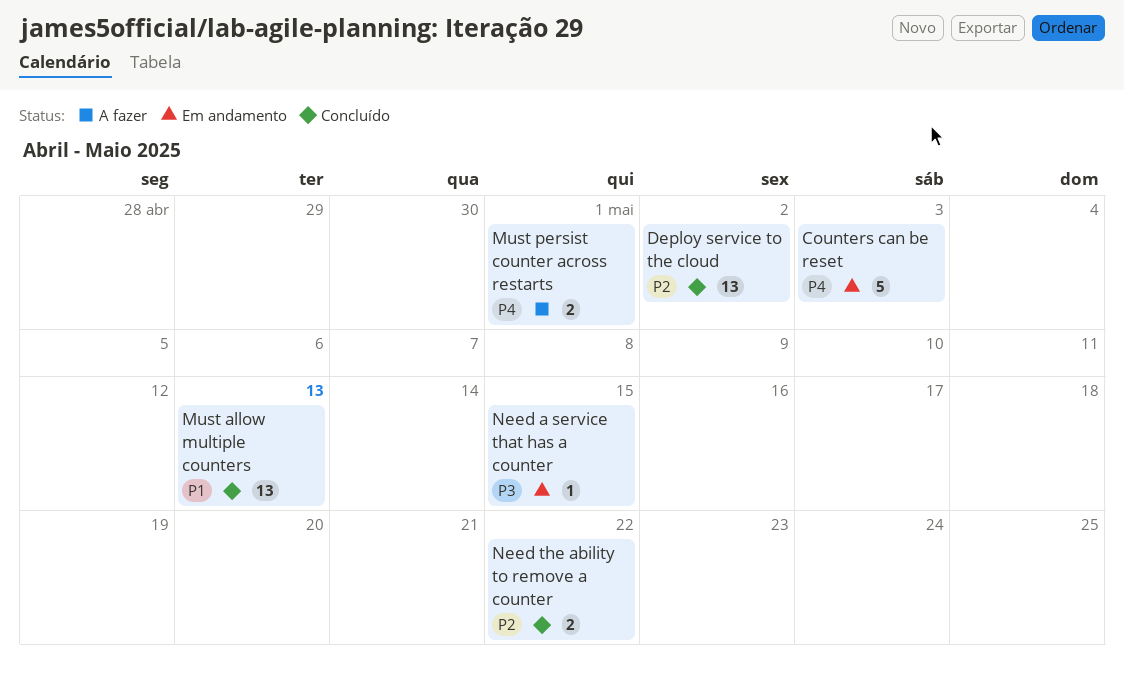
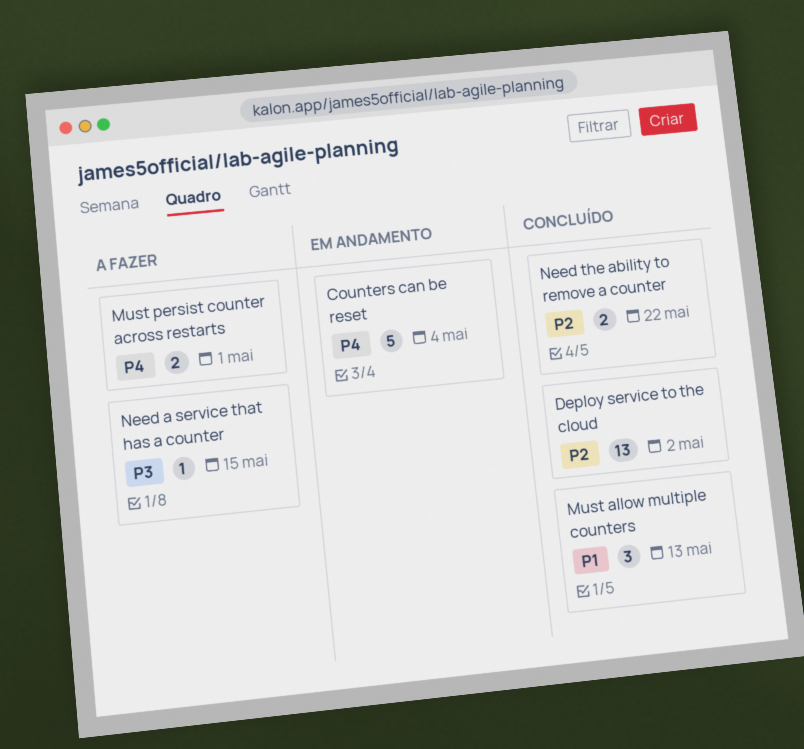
Counters can be reset, due: May 3 -> May 4
Must allow multiple counters, estimate: 13 -> 3
Need a service that has a counter, status: Em andamento -> A fazer

